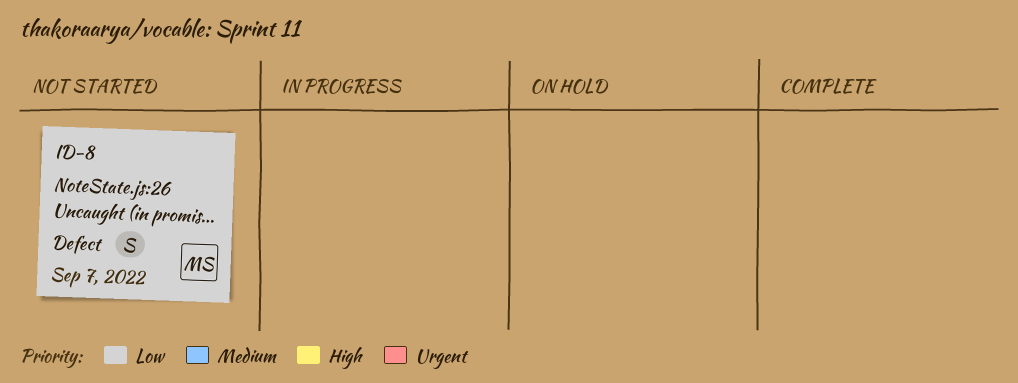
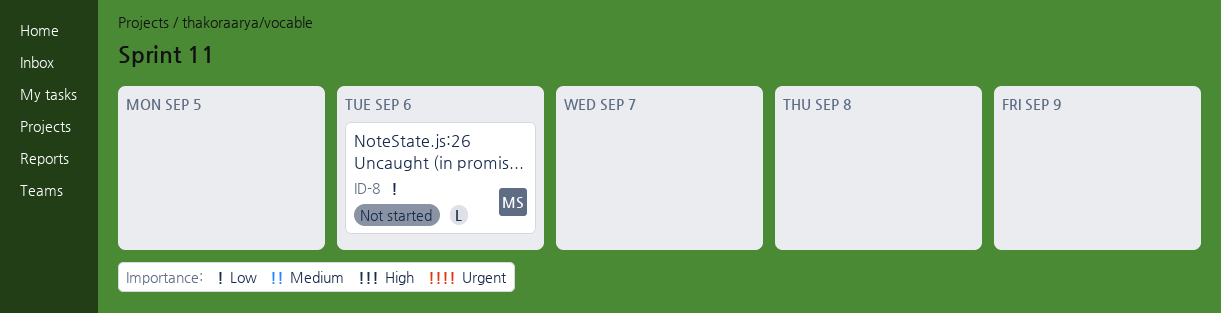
ID-8, estimate: S -> L
ID-8, due: Sep 7 -> Sep 6

